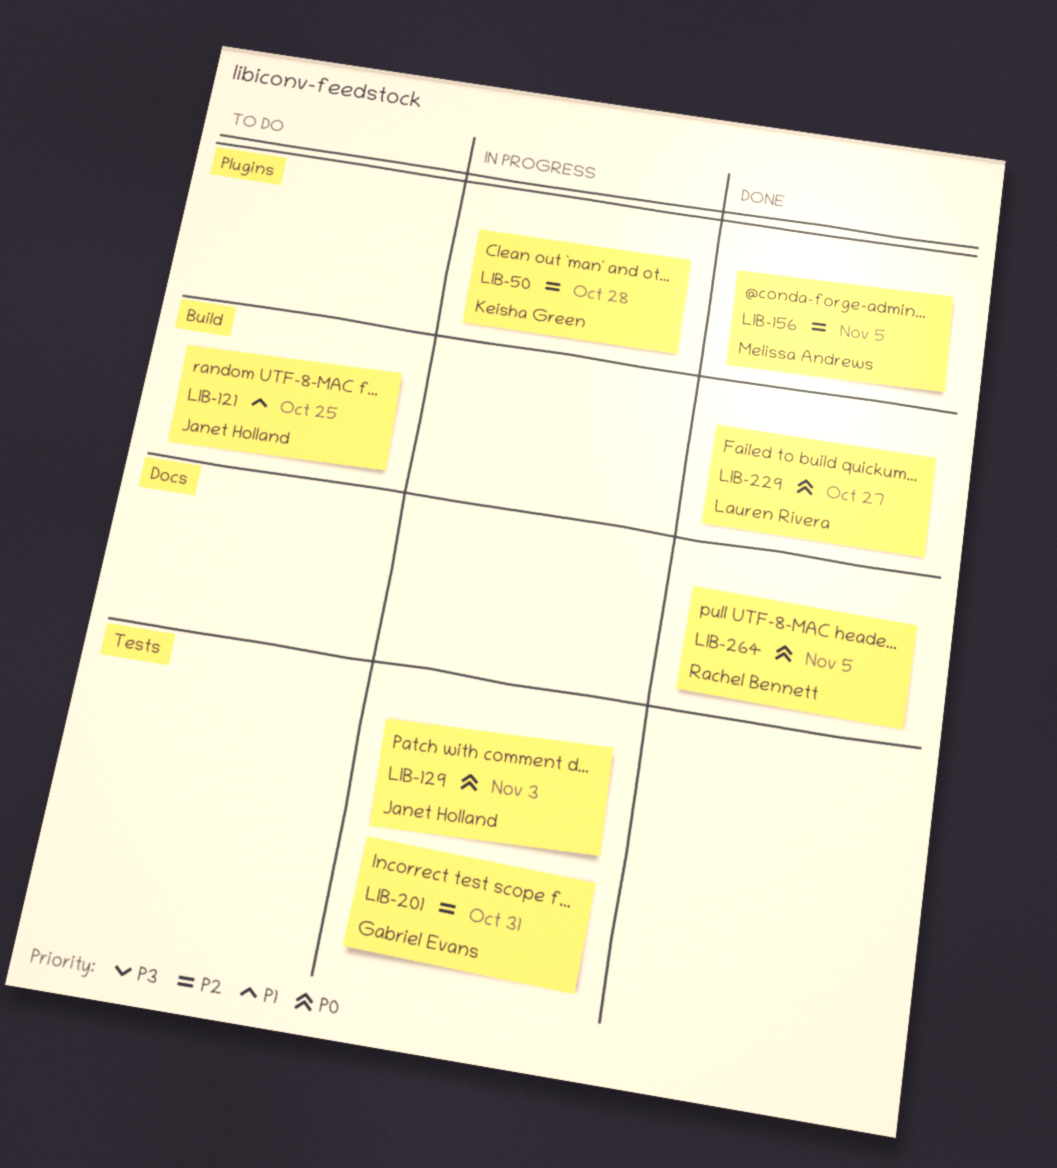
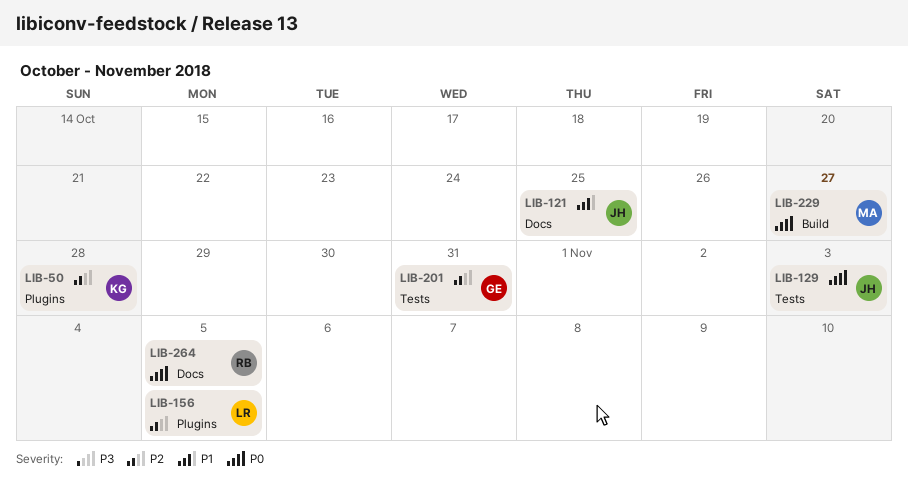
LIB-121, label: Build -> Docs
LIB-156, owner: Melissa Andrews -> Lauren Rivera
LIB-229, owner: Lauren Rivera -> Melissa Andrews

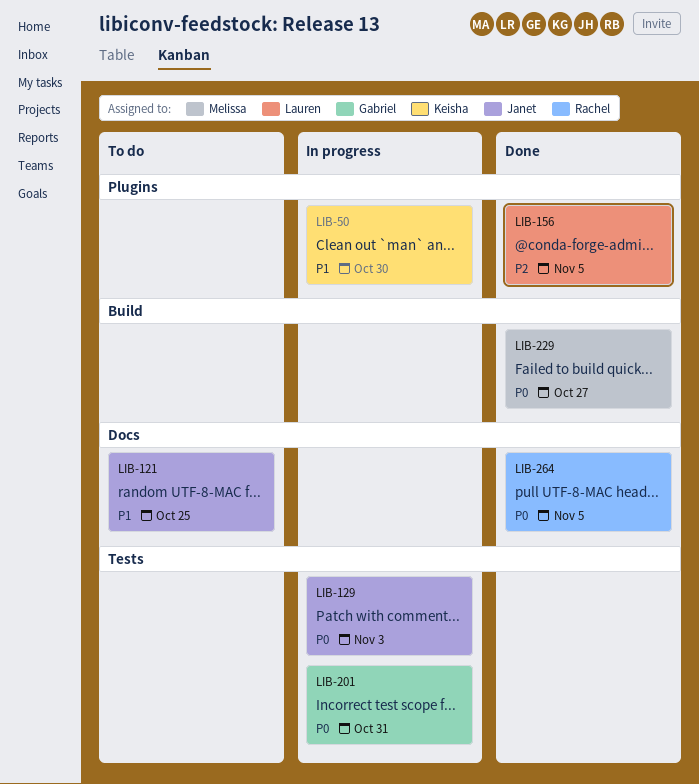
LIB-50, priority: P2 -> P1
LIB-50, due: Oct 28 -> Oct 30
LIB-201, priority: P2 -> P0

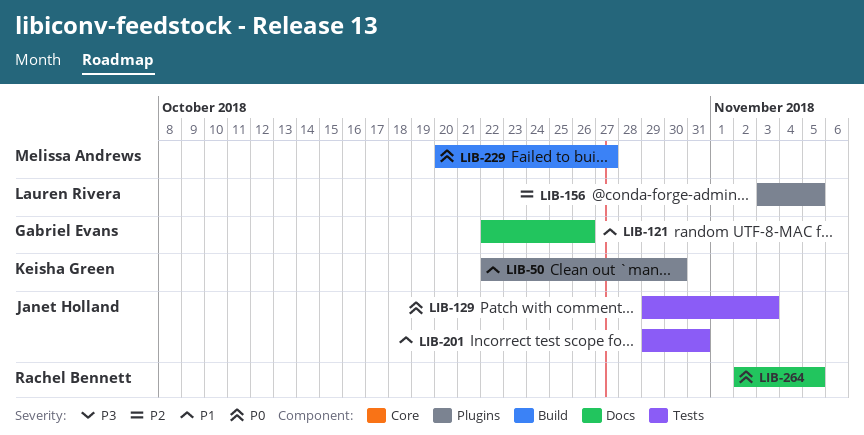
LIB-121, owner: Janet Holland -> Gabriel Evans
LIB-121, due: Oct 25 -> Oct 26
LIB-201, owner: Gabriel Evans -> Janet Holland
LIB-201, priority: P0 -> P1

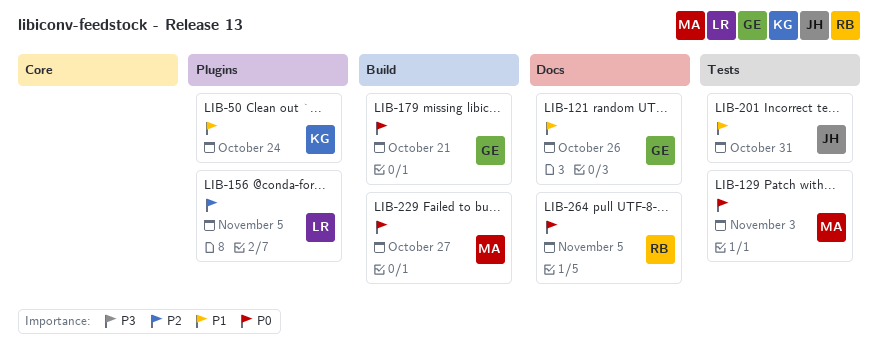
LIB-50, due: Oct 30 -> Oct 24
LIB-129, owner: Janet Holland -> Melissa Andrews
LIB-179: none -> present

